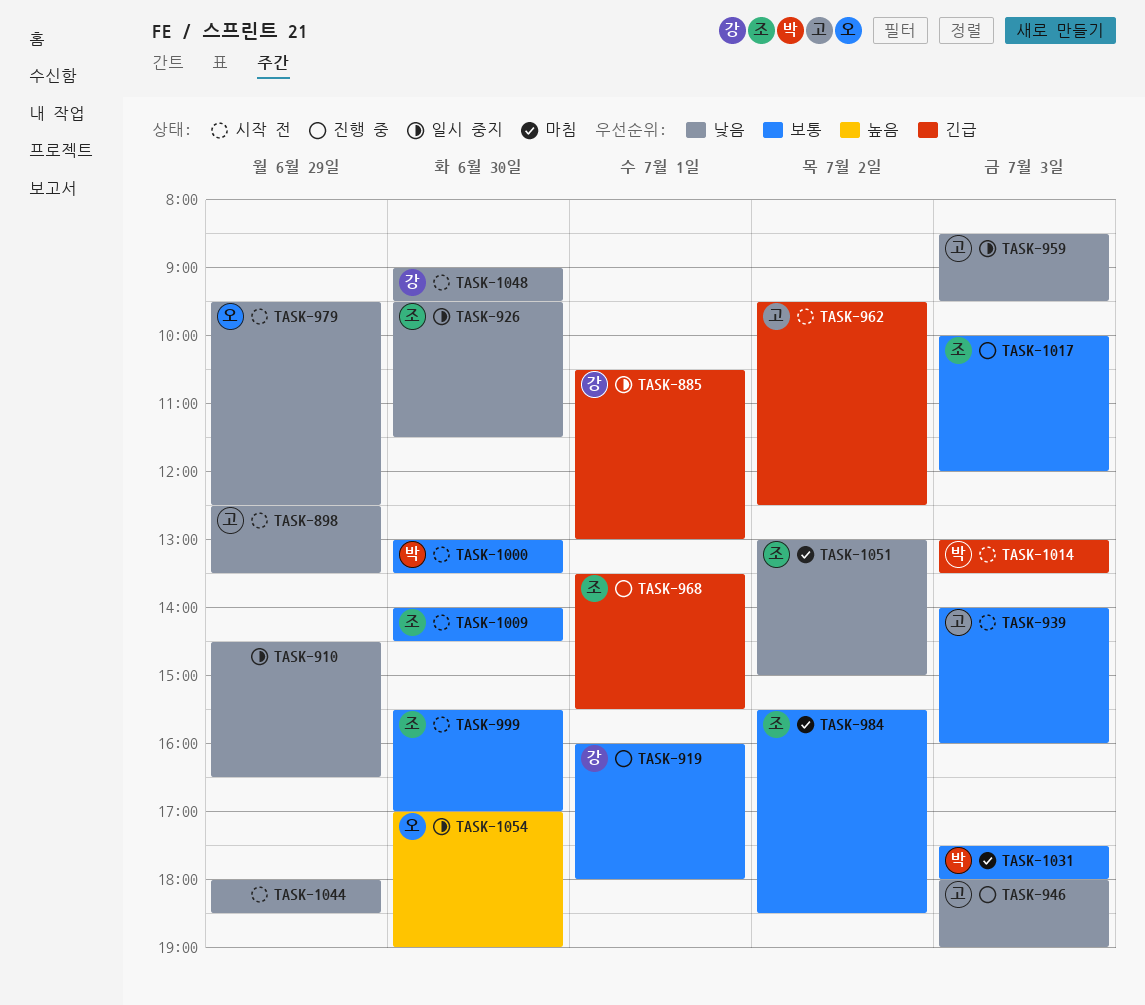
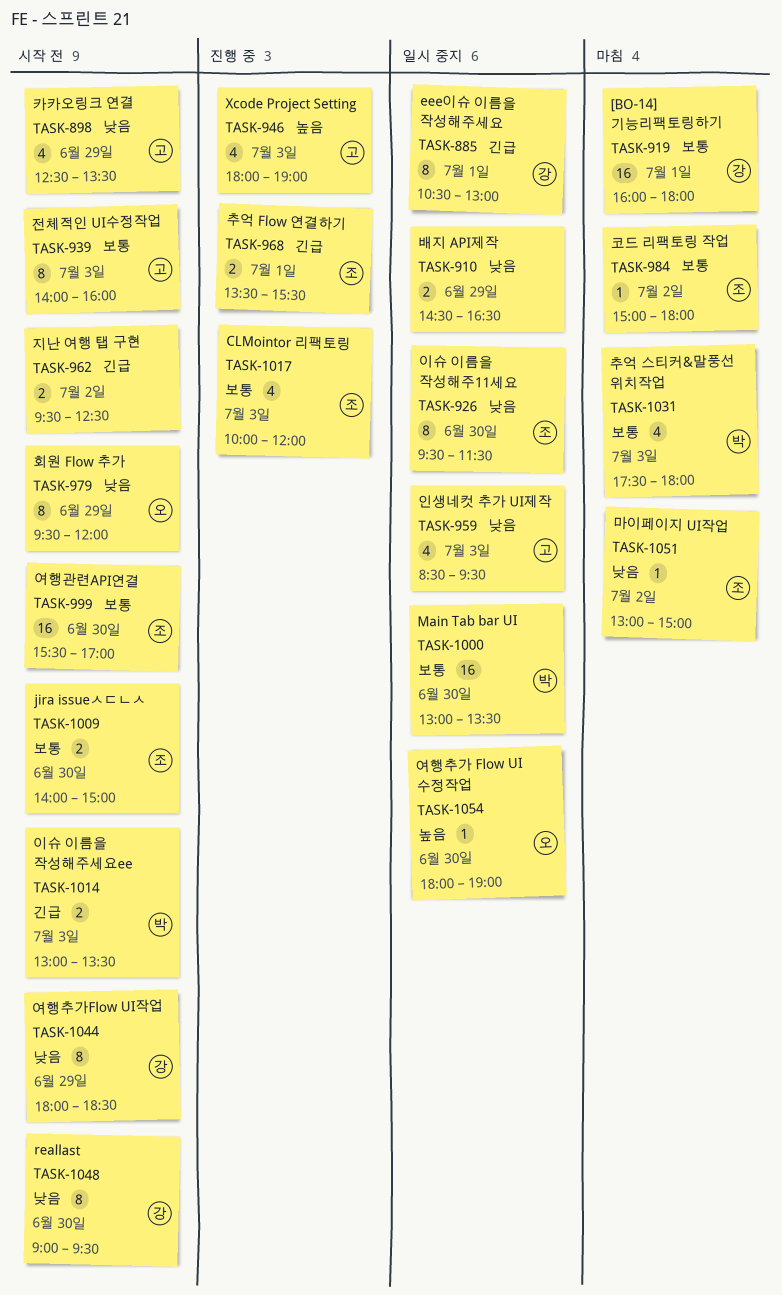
TASK-919, status: 진행 중 -> 마침
TASK-946, priority: 낮음 -> 높음
TASK-962, owner: 고 -> none
TASK-979, ends: 12:30 -> 12:00
TASK-984, begins: 15:30 -> 15:00
TASK-984, ends: 18:30 -> 18:00
TASK-1000, status: 시작 전 -> 일시 중지
TASK-1009, ends: 14:30 -> 15:00
TASK-1044, owner: none -> 강
TASK-1054, begins: 17:00 -> 18:00

